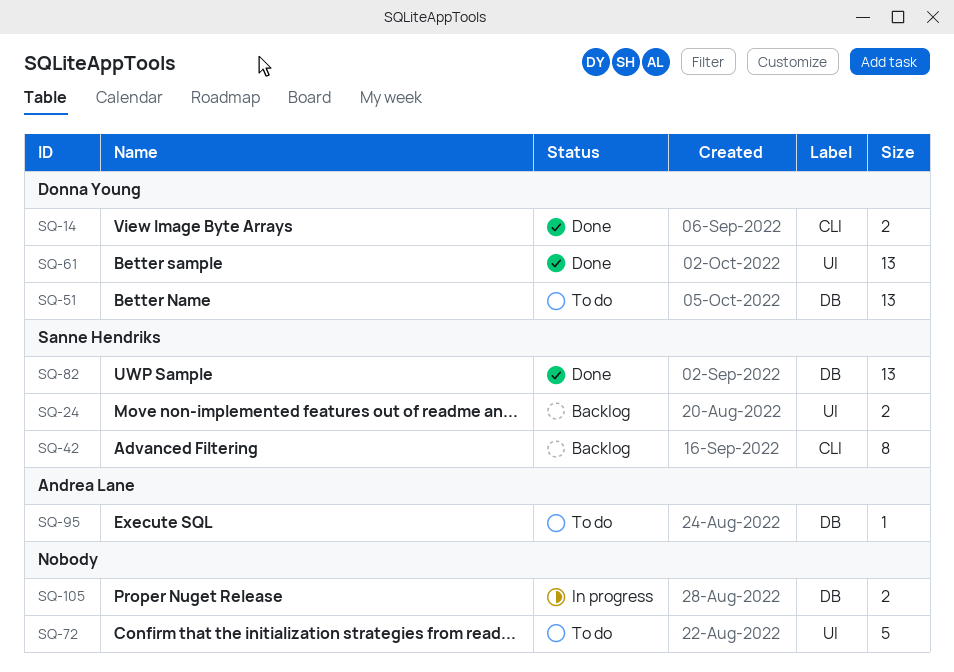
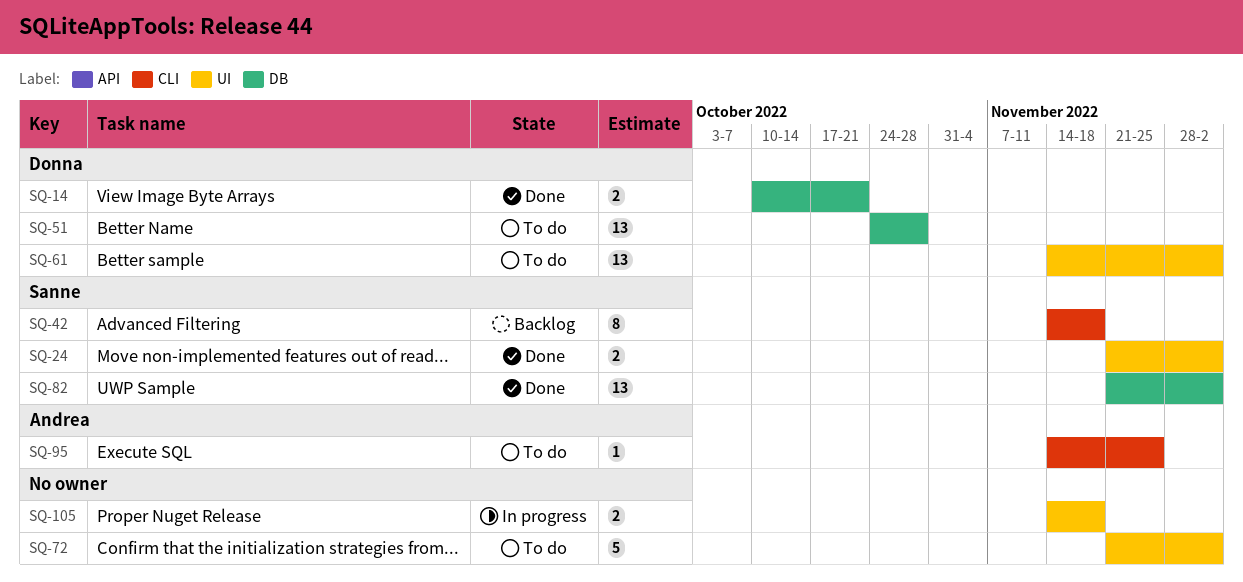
SQ-14, label: CLI -> DB
SQ-24, status: Backlog -> Done
SQ-61, status: Done -> To do
SQ-95, label: DB -> CLI
SQ-105, label: DB -> UI

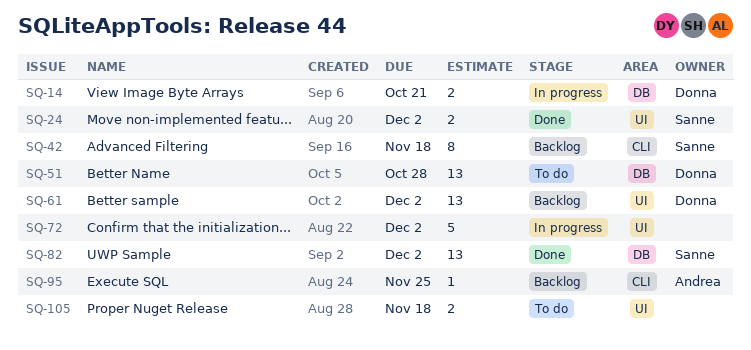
SQ-14, status: Done -> In progress
SQ-61, status: To do -> Backlog
SQ-72, status: To do -> In progress
SQ-95, status: To do -> Backlog
SQ-105, status: In progress -> To do

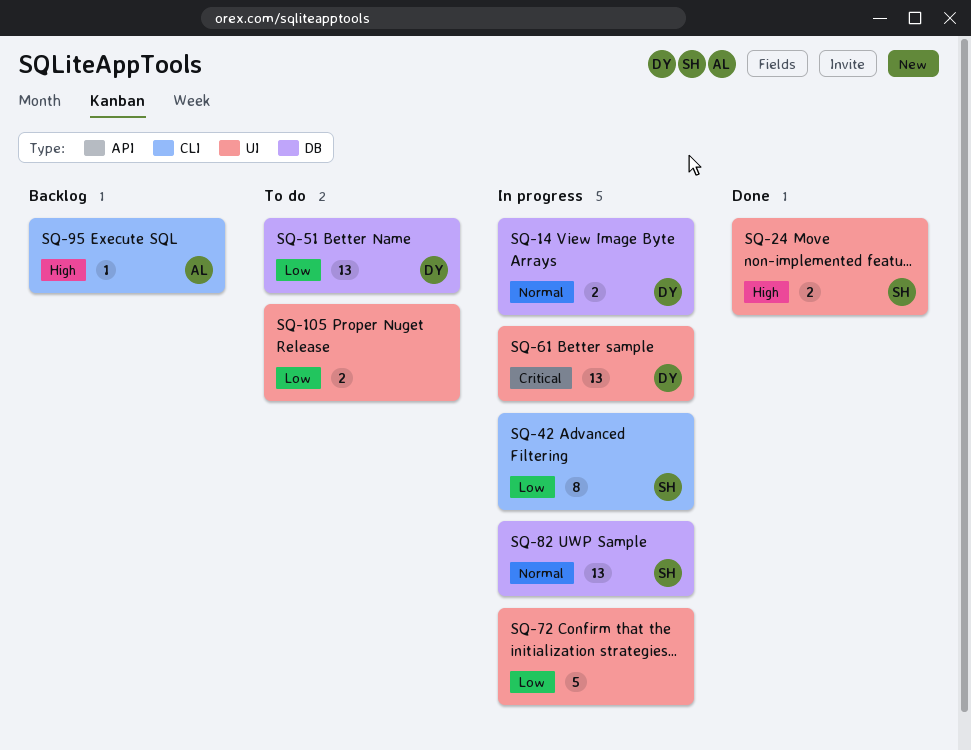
SQ-42, status: Backlog -> In progress
SQ-61, status: Backlog -> In progress
SQ-82, status: Done -> In progress

